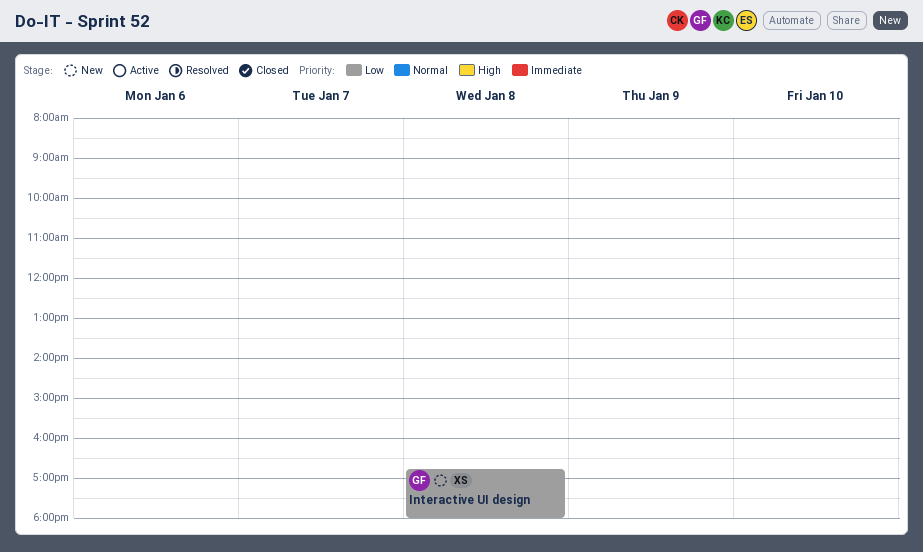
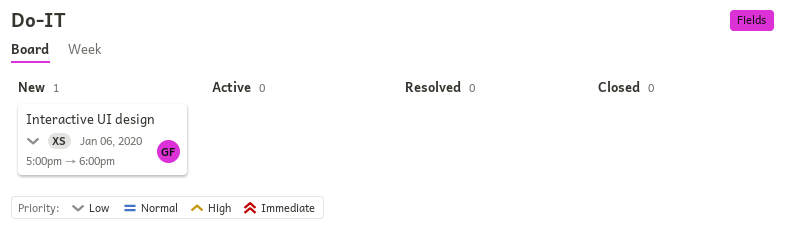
Interactive UI design, day: Jan 8 -> Jan 6
Interactive UI design, begins: 16:45 -> 17:00

